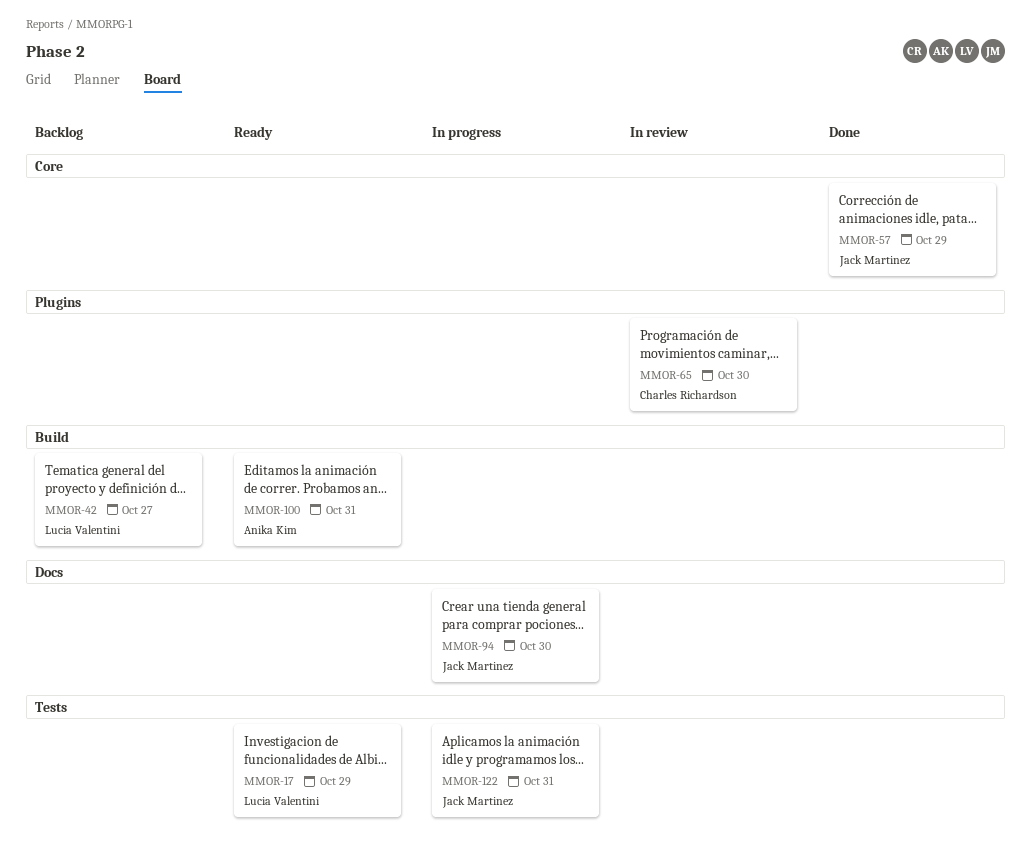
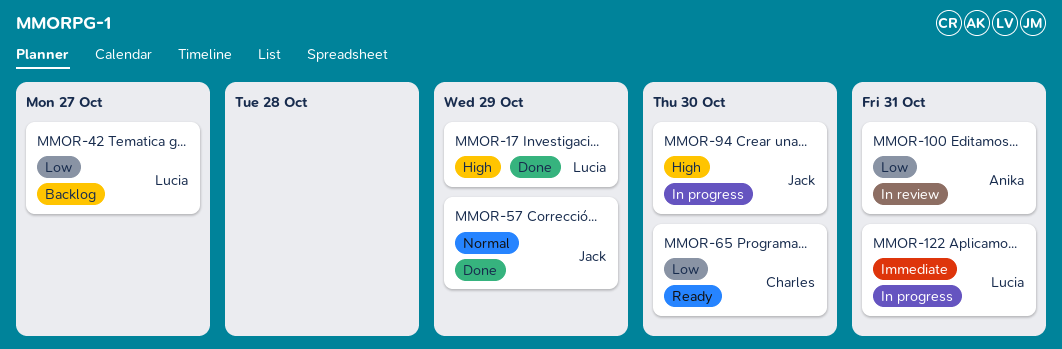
MMOR-17, status: Ready -> Done
MMOR-65, status: In review -> Ready
MMOR-100, status: Ready -> In review
MMOR-122, owner: Jack Martinez -> Lucia Valentini

